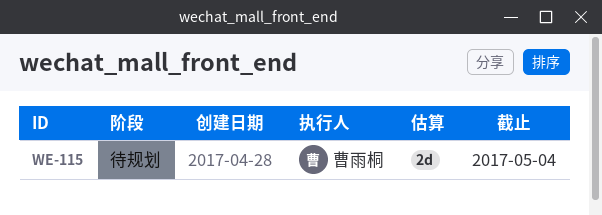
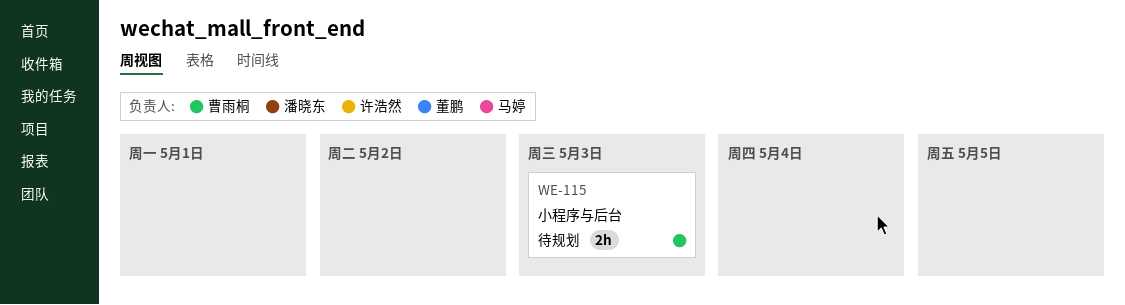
WE-115, estimate: 2d -> 2h
WE-115, due: May 4 -> May 3

